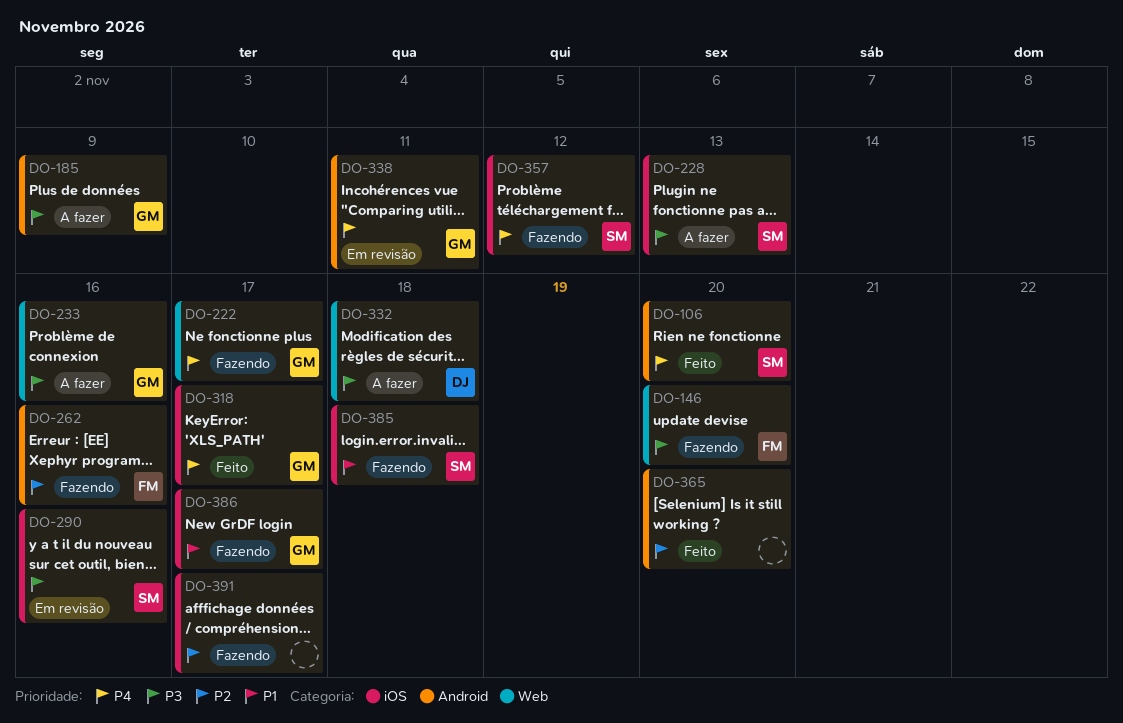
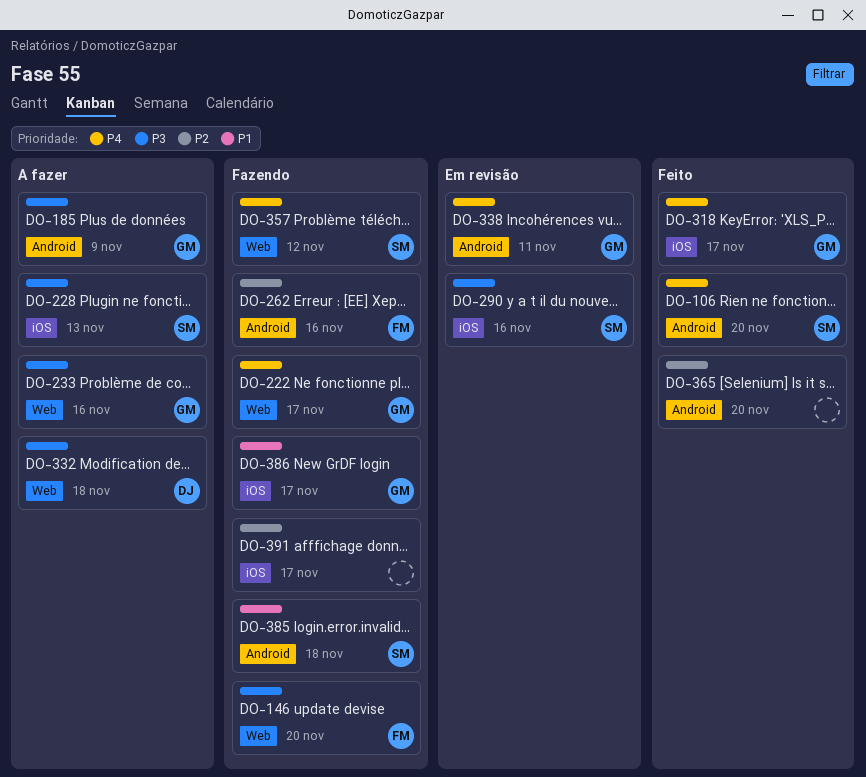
DO-357, label: iOS -> Web
DO-385, label: iOS -> Android

